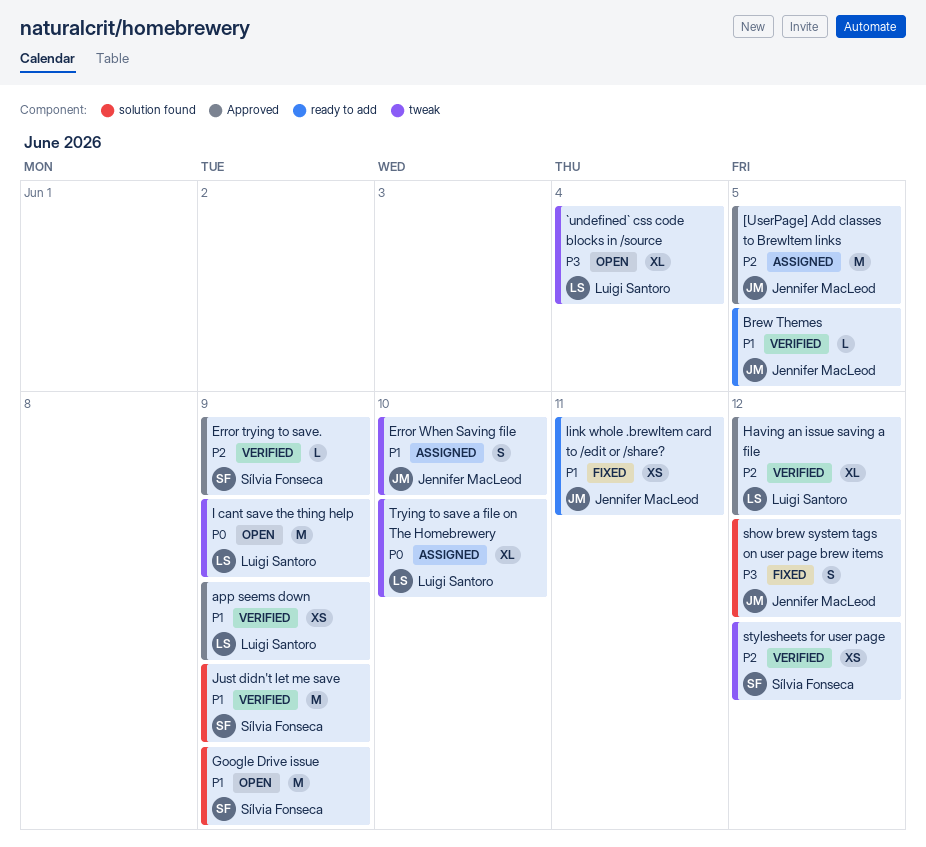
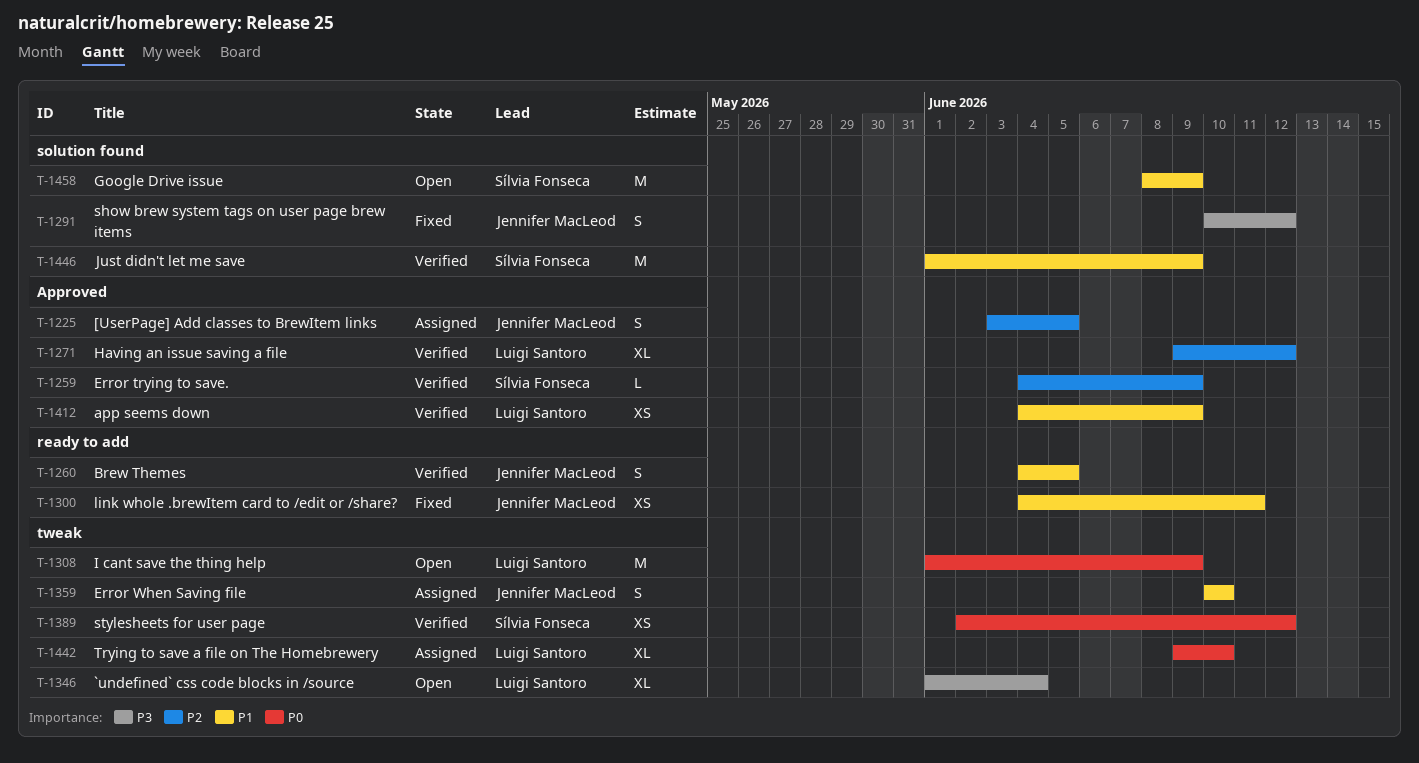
[UserPage] Add classes to BrewItem links, estimate: M -> S
Brew Themes, estimate: L -> S
stylesheets for user page, priority: P2 -> P0

